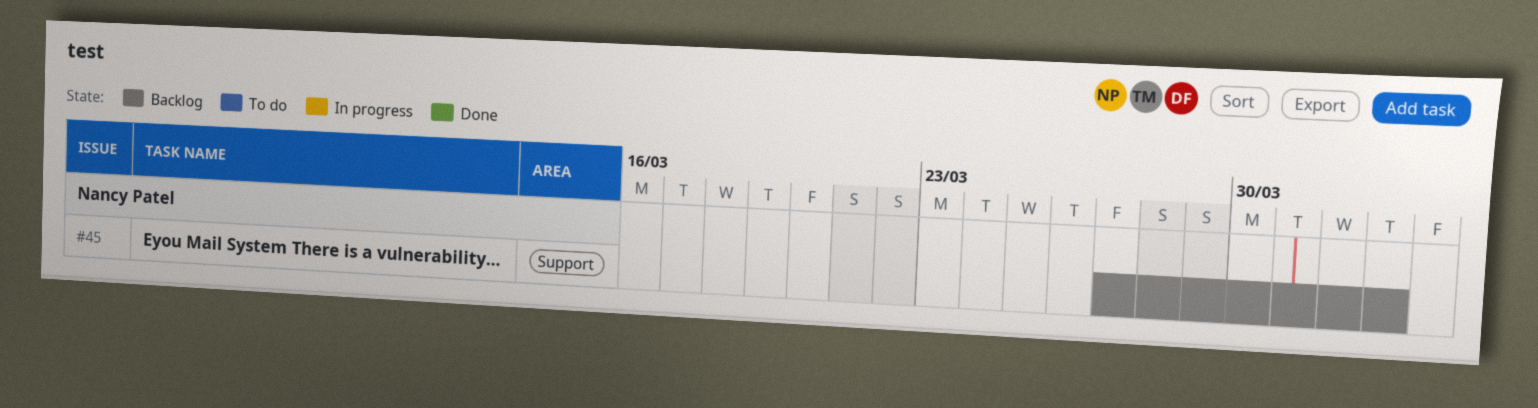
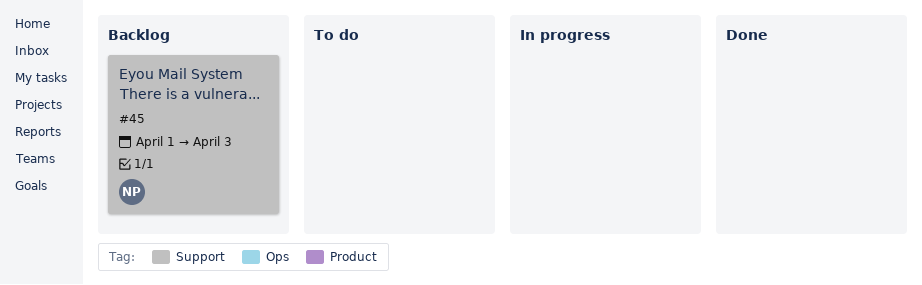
#45, start: Mar 27 -> Apr 1
#45, due: Apr 2 -> Apr 3

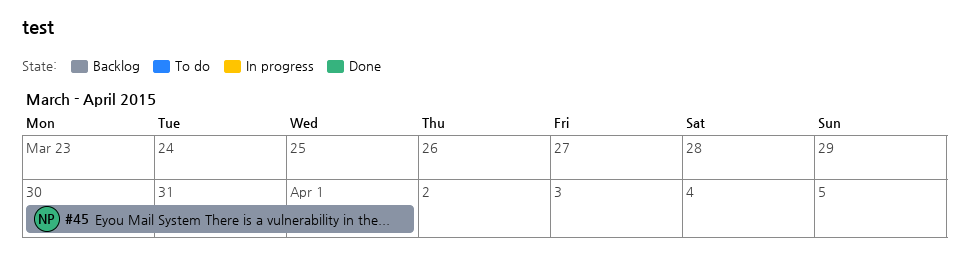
#45, start: Apr 1 -> Mar 30
#45, due: Apr 3 -> Apr 1

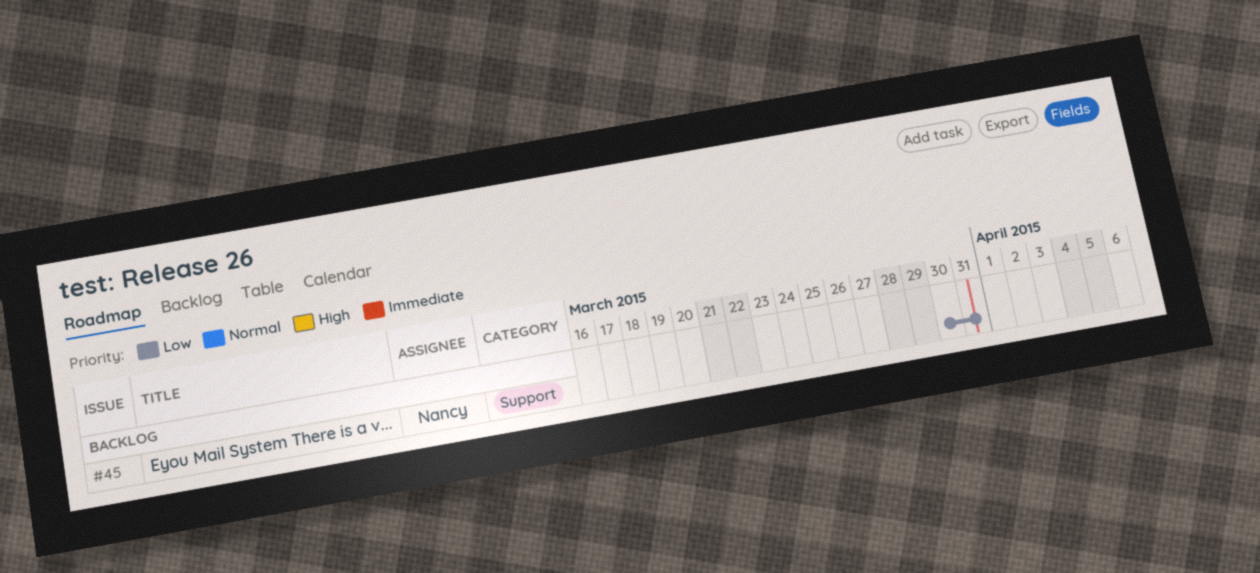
#45, due: Apr 1 -> Mar 31

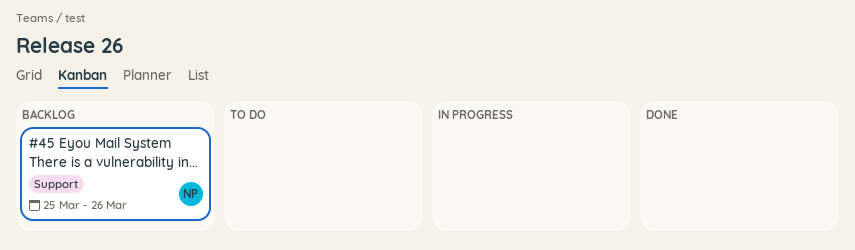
#45, start: Mar 30 -> Mar 25
#45, due: Mar 31 -> Mar 26

